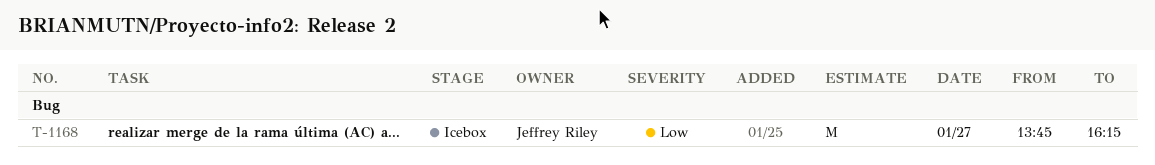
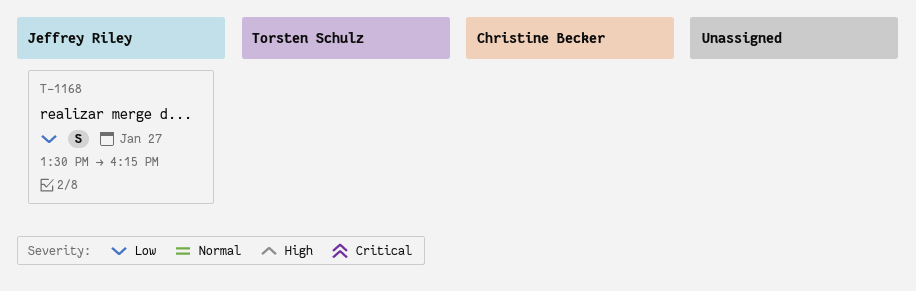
T-1168, estimate: M -> S
T-1168, begins: 13:45 -> 13:30

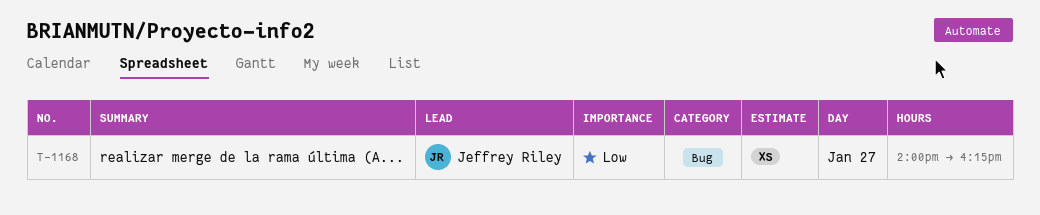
T-1168, estimate: S -> XS
T-1168, begins: 13:30 -> 14:00

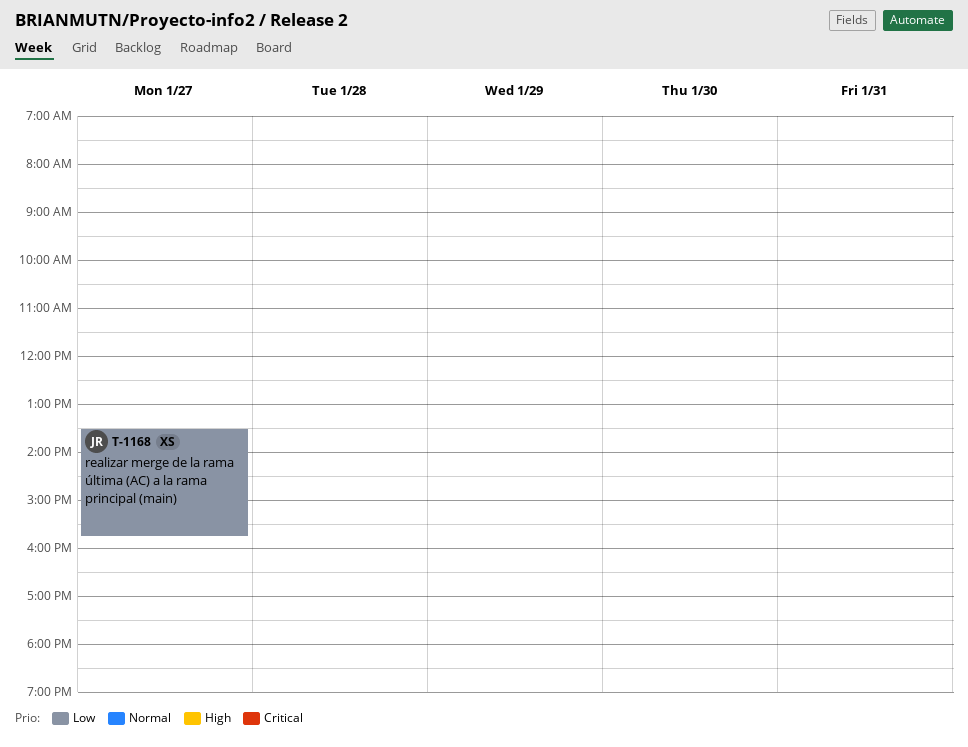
T-1168, begins: 14:00 -> 13:30
T-1168, ends: 16:15 -> 15:45

